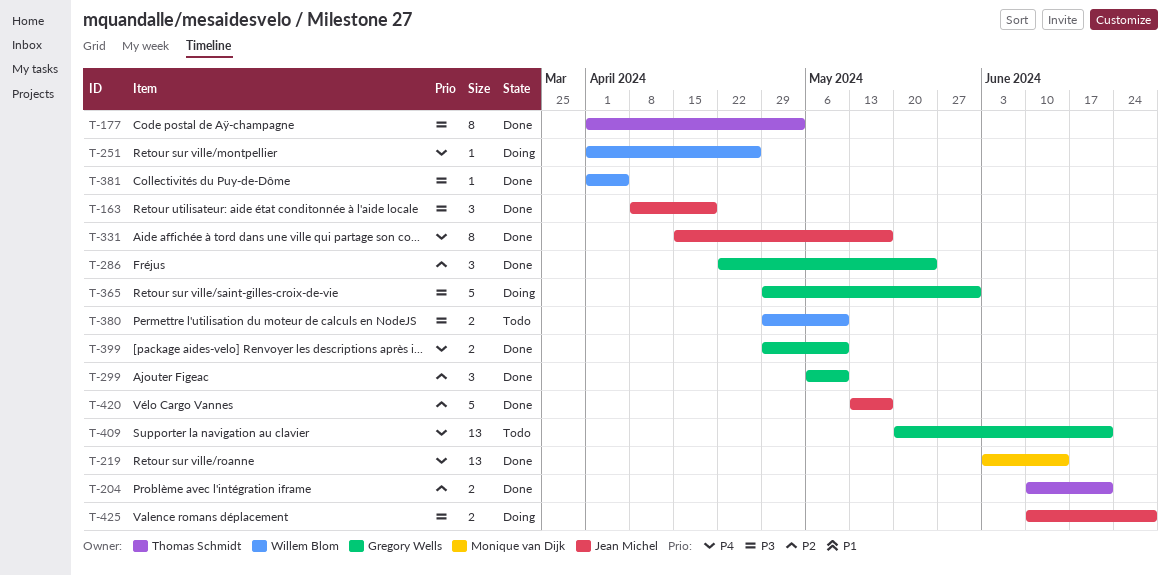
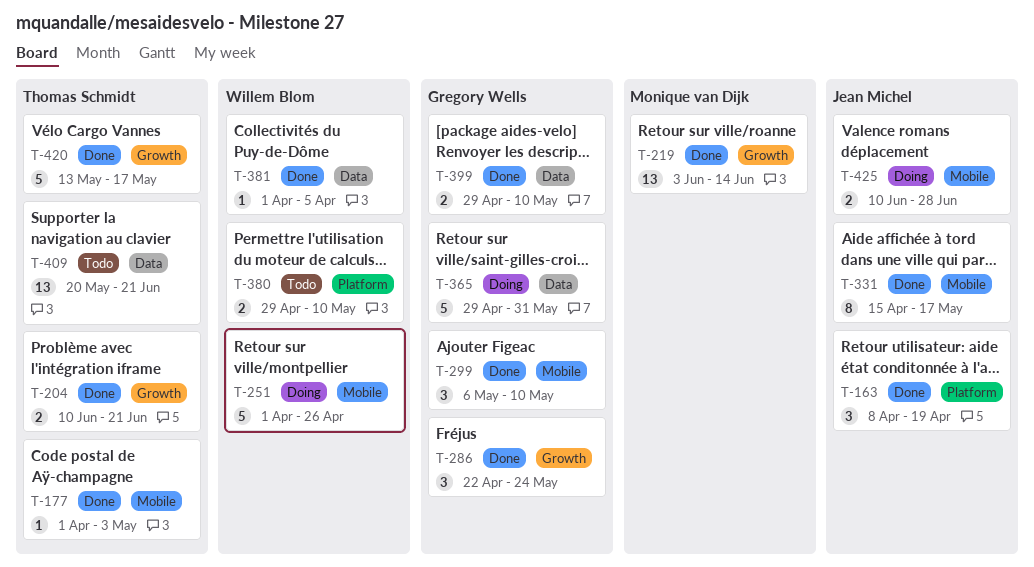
T-177, estimate: 8 -> 1
T-251, estimate: 1 -> 5
T-409, owner: Gregory Wells -> Thomas Schmidt
T-420, owner: Jean Michel -> Thomas Schmidt

